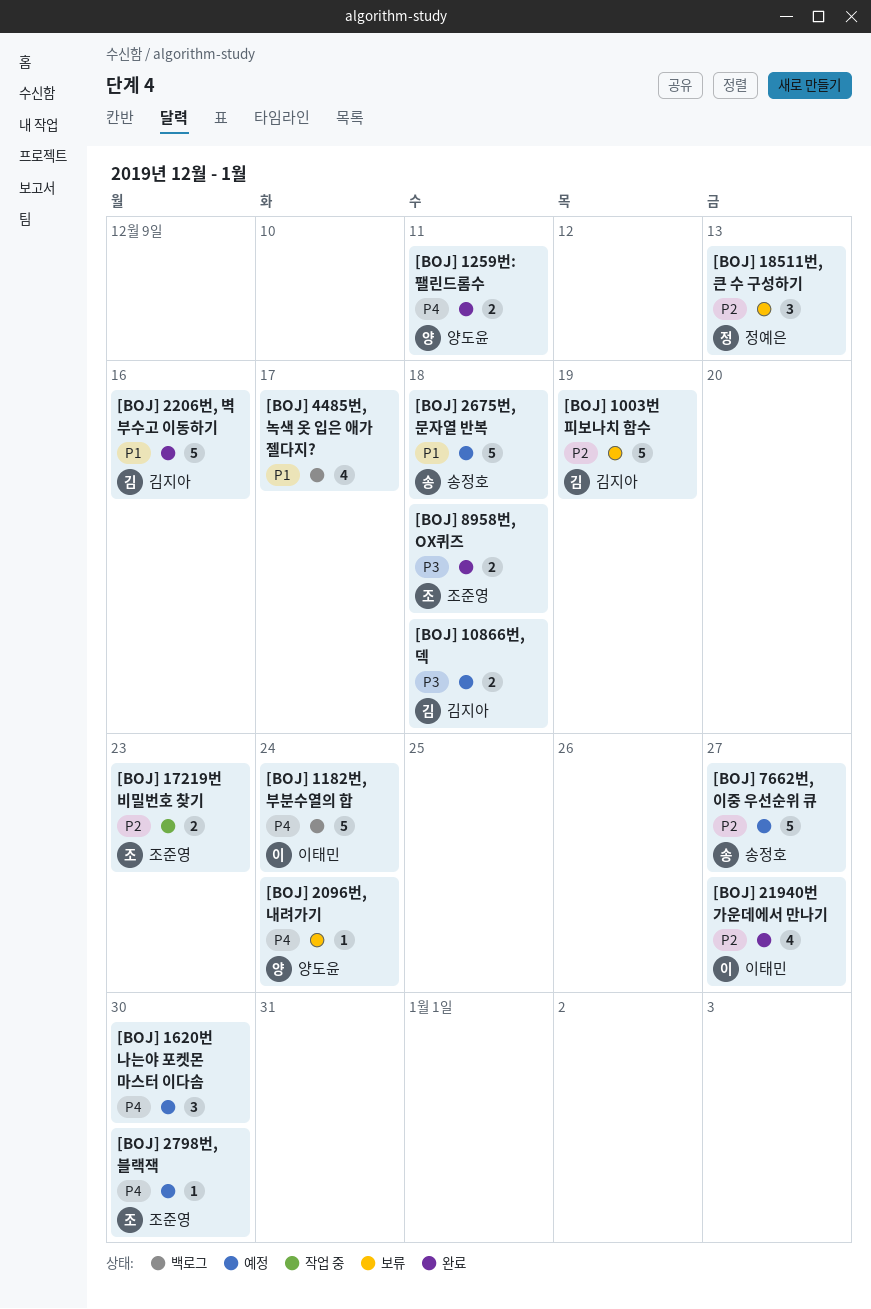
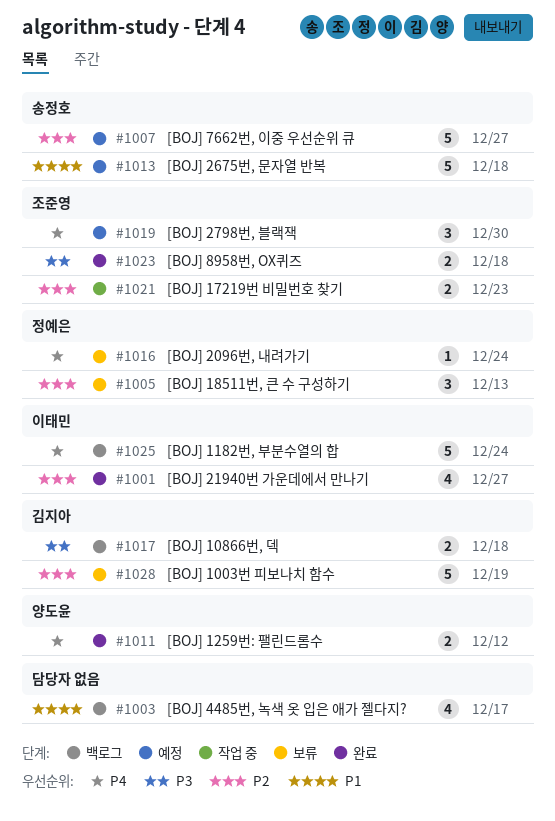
[BOJ] 10866번, 덱, status: 예정 -> 백로그
[BOJ] 1259번: 팰린드롬수, due: Dec 11 -> Dec 12
[BOJ] 1620번 나는야 포켓몬 마스터 이다솜: present -> none
[BOJ] 2096번, 내려가기, owner: 양도윤 -> 정예은
[BOJ] 2206번, 벽 부수고 이동하기: present -> none
[BOJ] 2798번, 블랙잭, estimate: 1 -> 3

